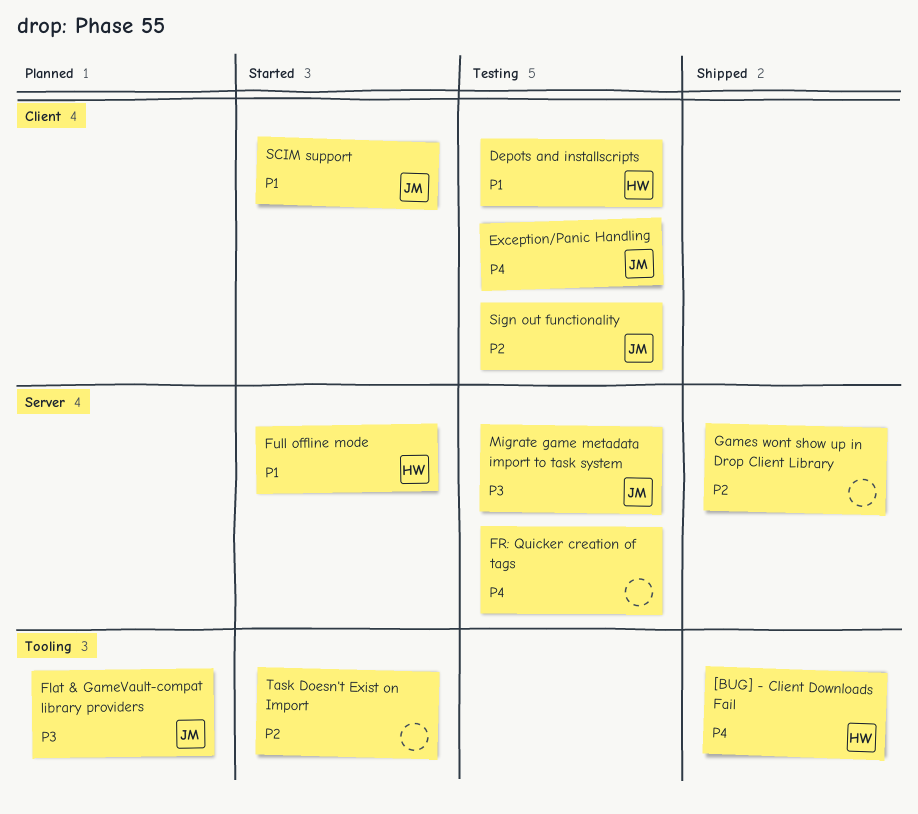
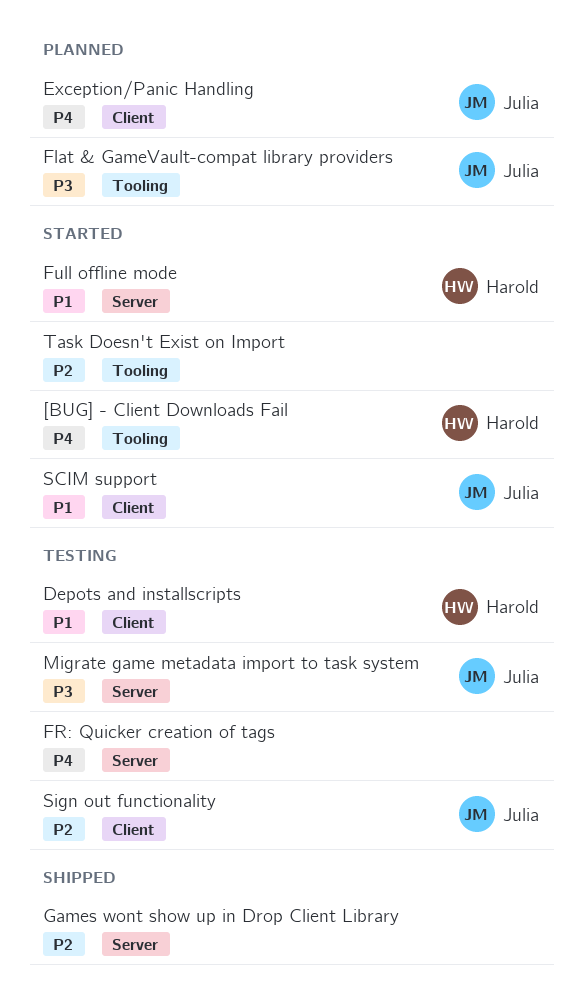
[BUG] - Client Downloads Fail, status: Shipped -> Started
Exception/Panic Handling, status: Testing -> Planned

